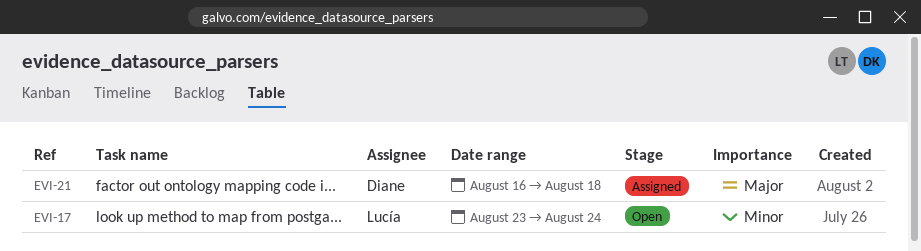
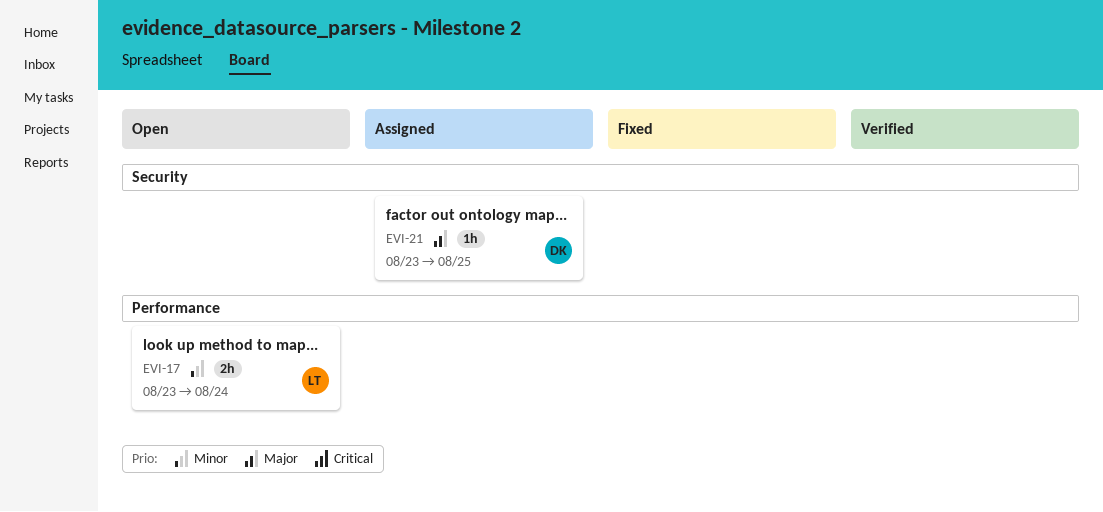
EVI-21, start: Aug 16 -> Aug 23
EVI-21, due: Aug 18 -> Aug 25

